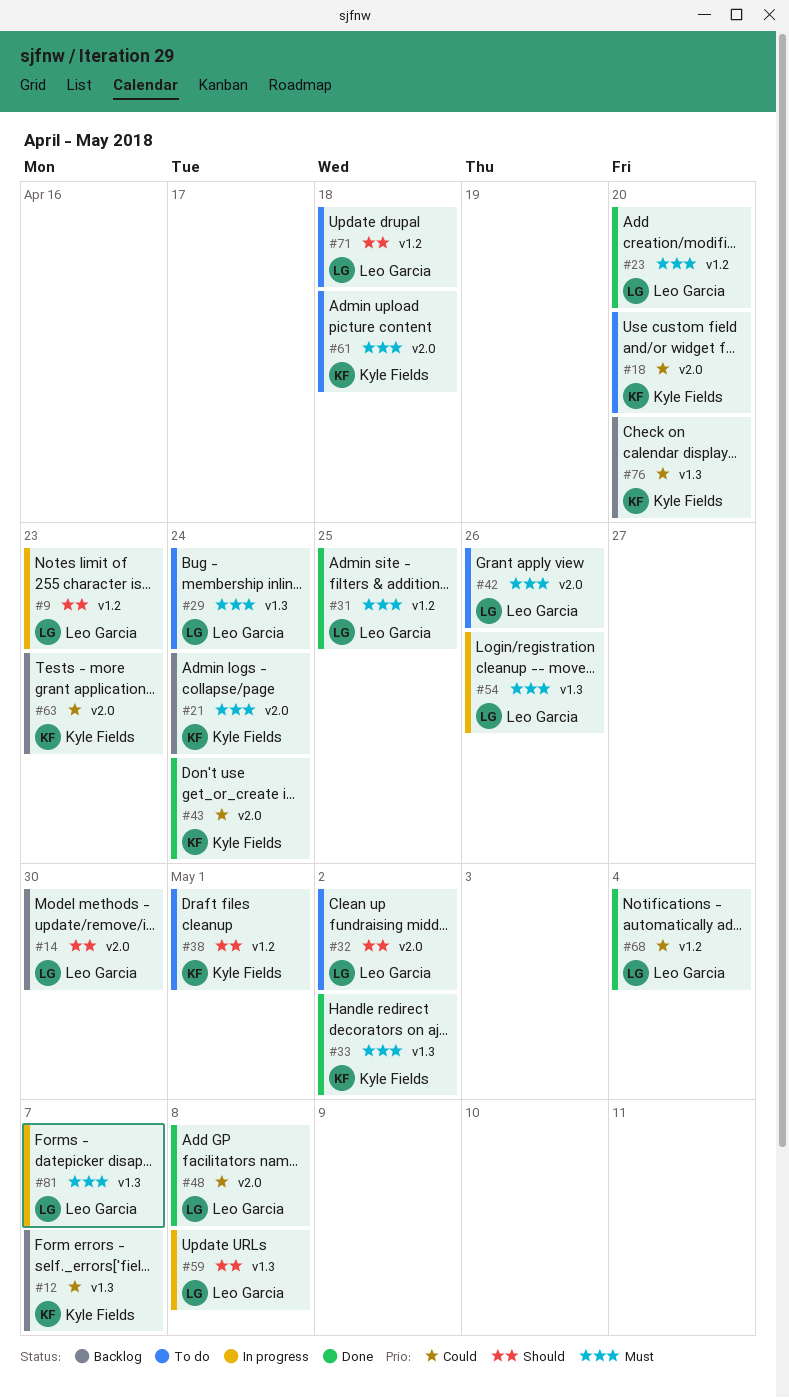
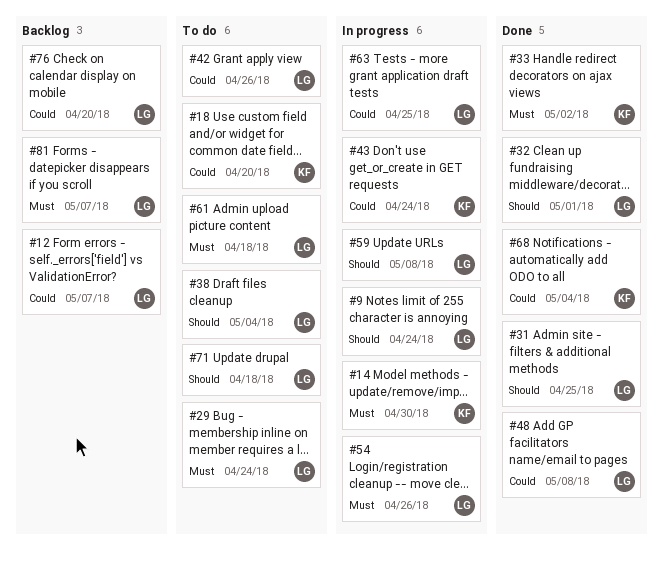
#9, due: Apr 23 -> Apr 24
#12, owner: Kyle Fields -> Leo Garcia
#14, status: Backlog -> In progress
#14, owner: Leo Garcia -> Kyle Fields
#14, priority: Should -> Must
#21: present -> none
#23: present -> none
#31, priority: Must -> Should
#32, status: To do -> Done
#32, due: May 2 -> May 1
#38, owner: Kyle Fields -> Leo Garcia
#38, due: May 1 -> May 4
#42, priority: Must -> Could
#43, status: Done -> In progress
#61, owner: Kyle Fields -> Leo Garcia
#63, status: Backlog -> In progress
#63, owner: Kyle Fields -> Leo Garcia
#63, due: Apr 23 -> Apr 25
#68, owner: Leo Garcia -> Kyle Fields
#76, owner: Kyle Fields -> Leo Garcia
#81, status: In progress -> Backlog

